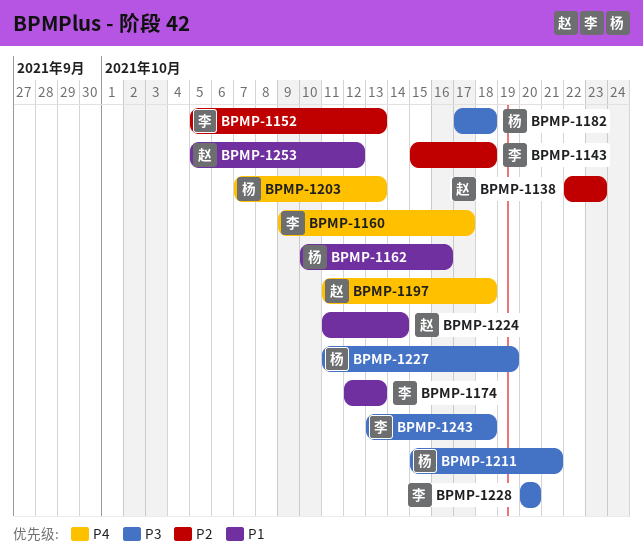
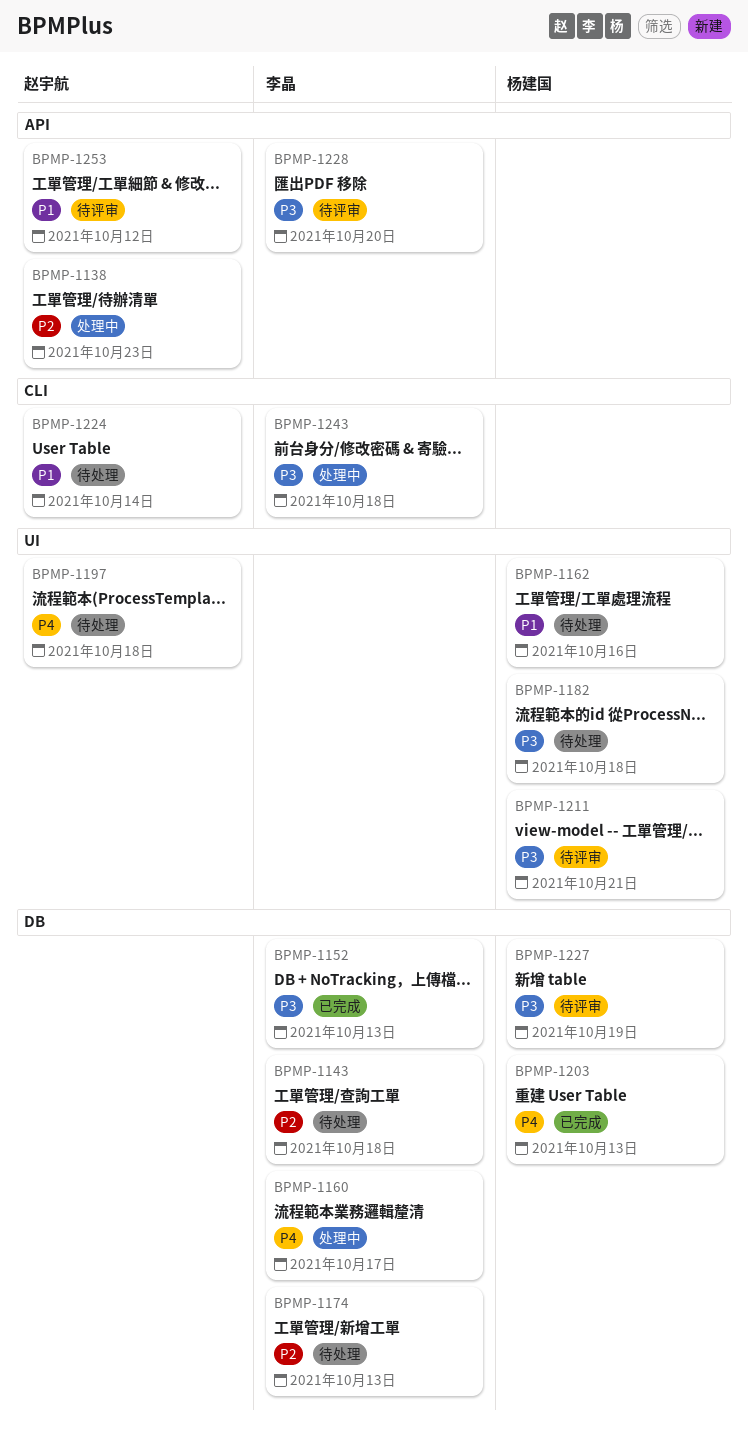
BPMP-1152, priority: P2 -> P3
BPMP-1174, priority: P1 -> P2

